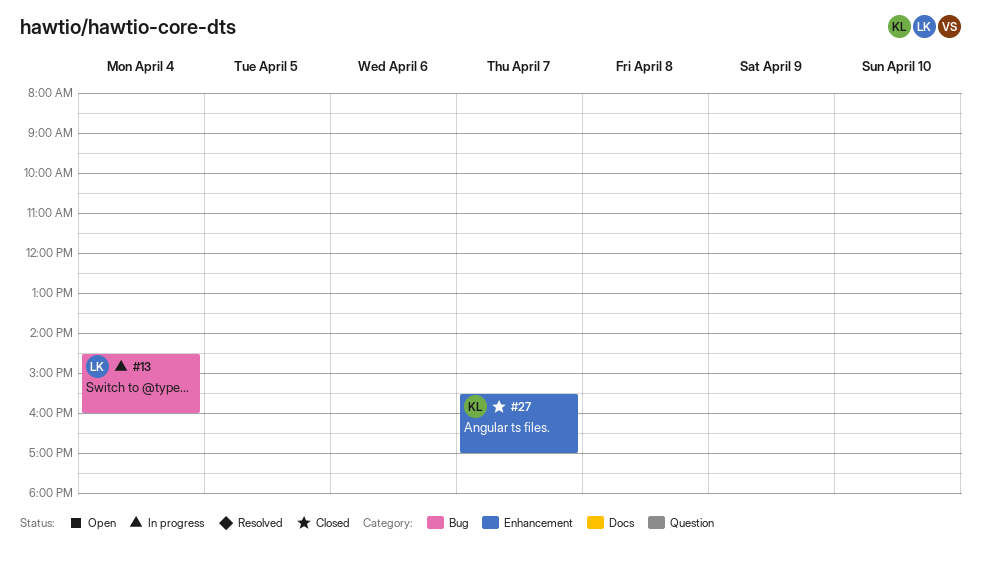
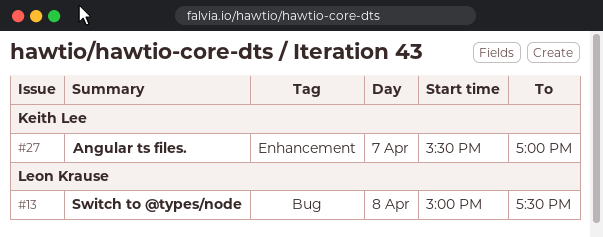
#13, day: Apr 4 -> Apr 8
#13, begins: 14:30 -> 15:00
#13, ends: 16:00 -> 17:30

